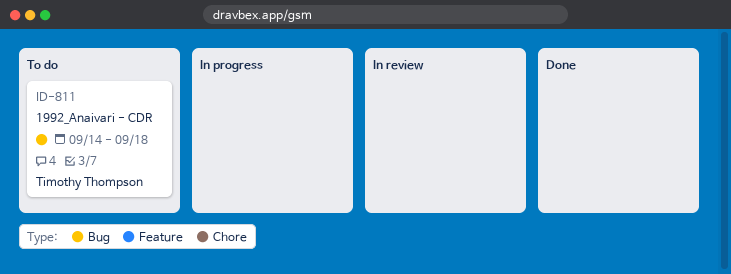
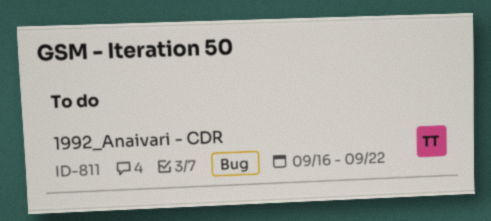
ID-811, start: Sep 14 -> Sep 16
ID-811, due: Sep 18 -> Sep 22

